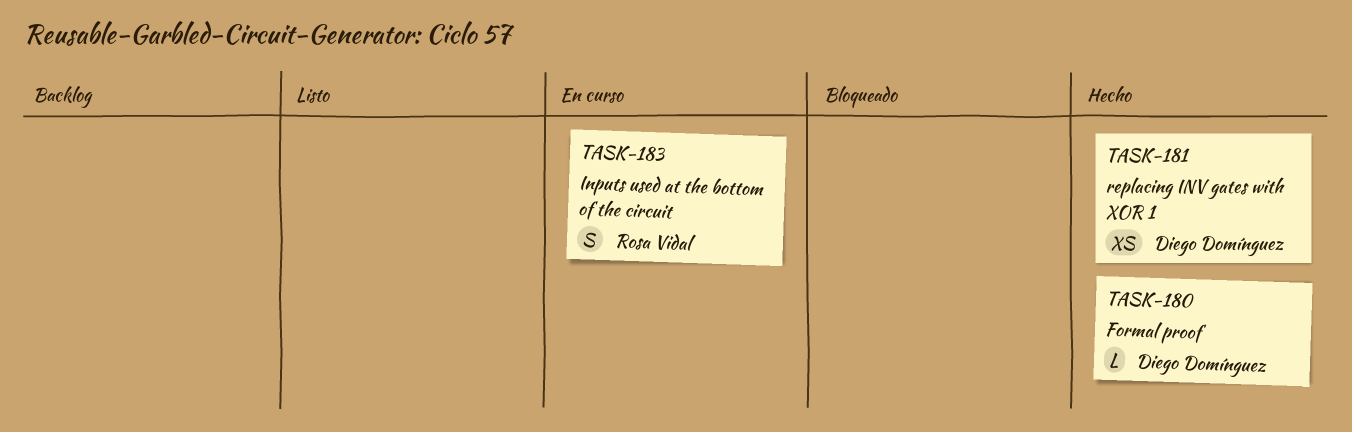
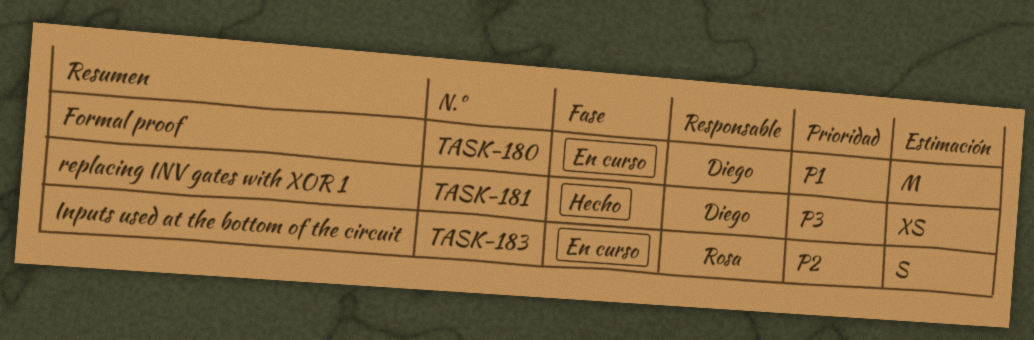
TASK-180, status: Hecho -> En curso
TASK-180, estimate: L -> M

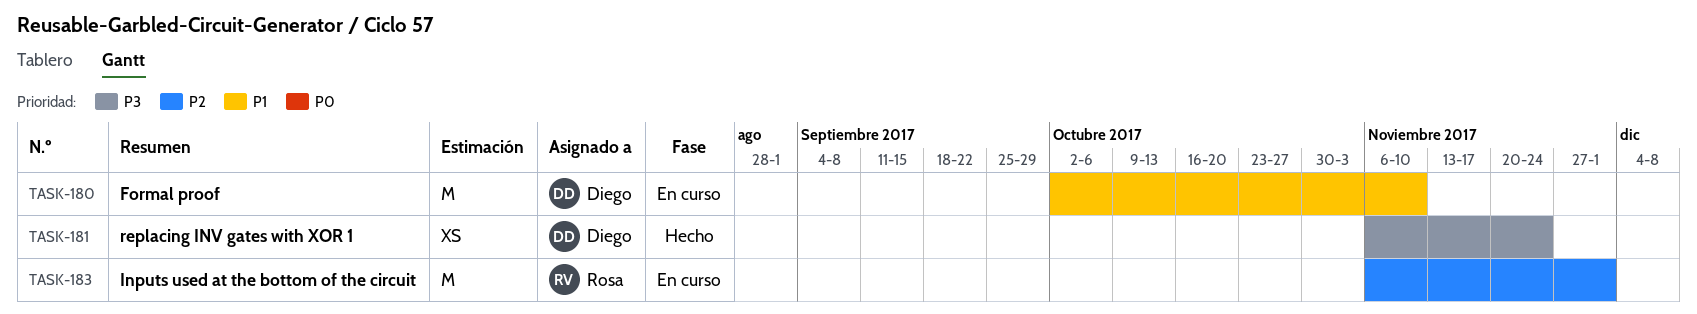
TASK-183, estimate: S -> M

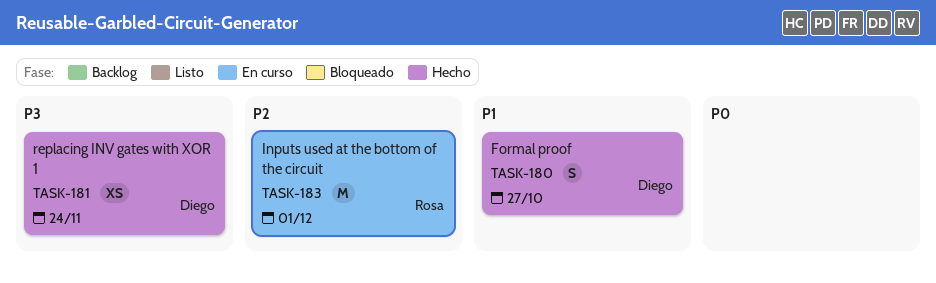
TASK-180, status: En curso -> Hecho
TASK-180, estimate: M -> S
TASK-180, due: Nov 10 -> Oct 27

